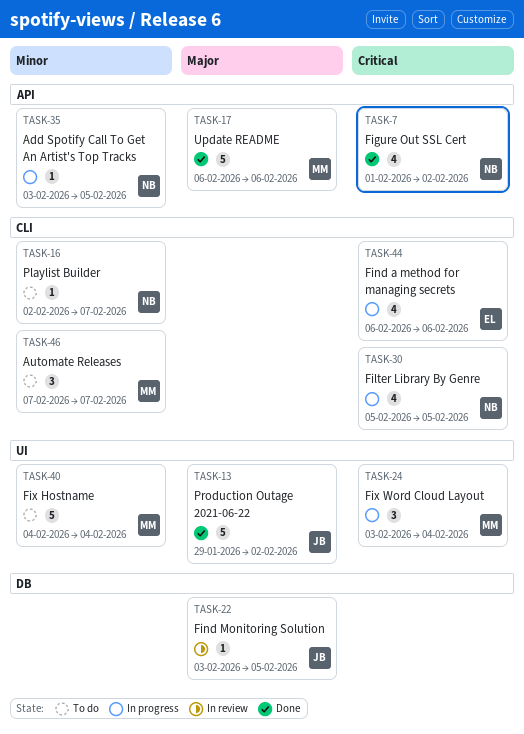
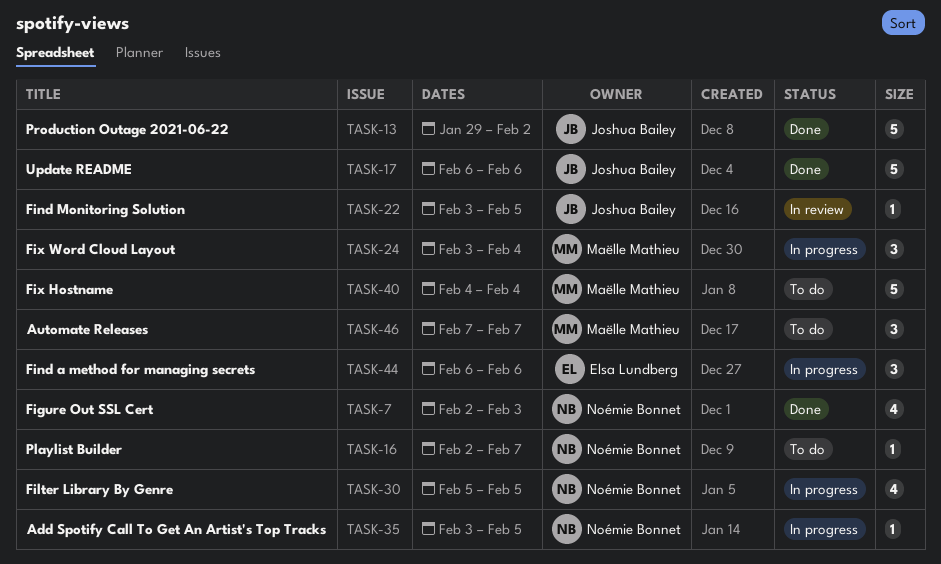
TASK-7, start: Feb 1 -> Feb 2
TASK-7, due: Feb 2 -> Feb 3
TASK-17, owner: Maëlle Mathieu -> Joshua Bailey
TASK-44, estimate: 4 -> 3

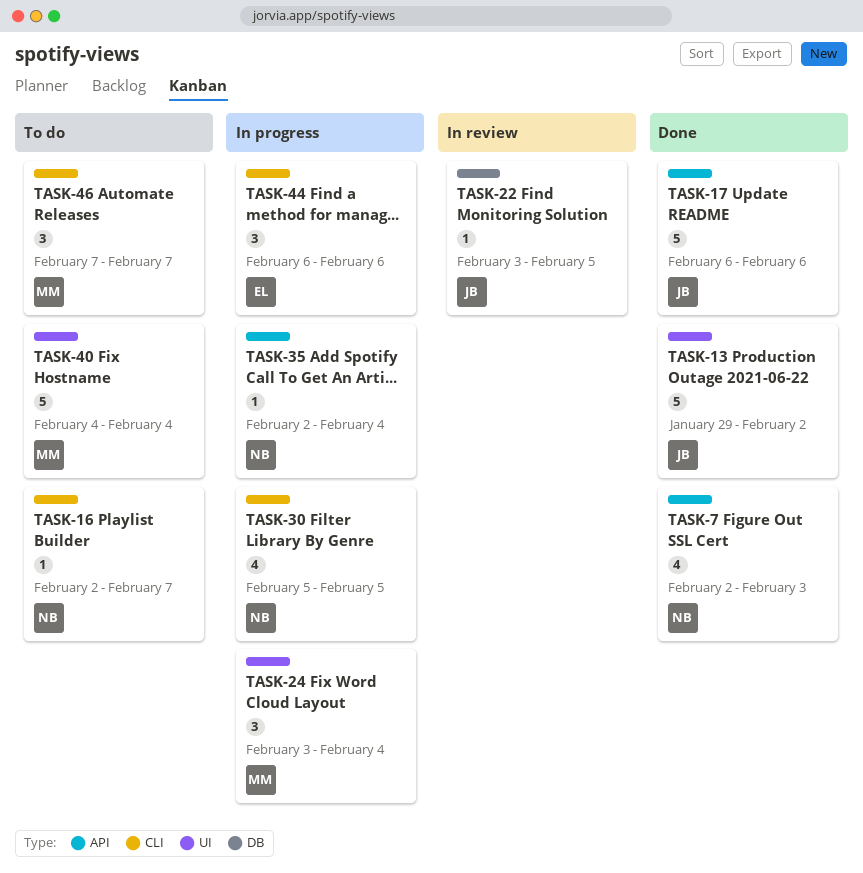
TASK-35, start: Feb 3 -> Feb 2
TASK-35, due: Feb 5 -> Feb 4

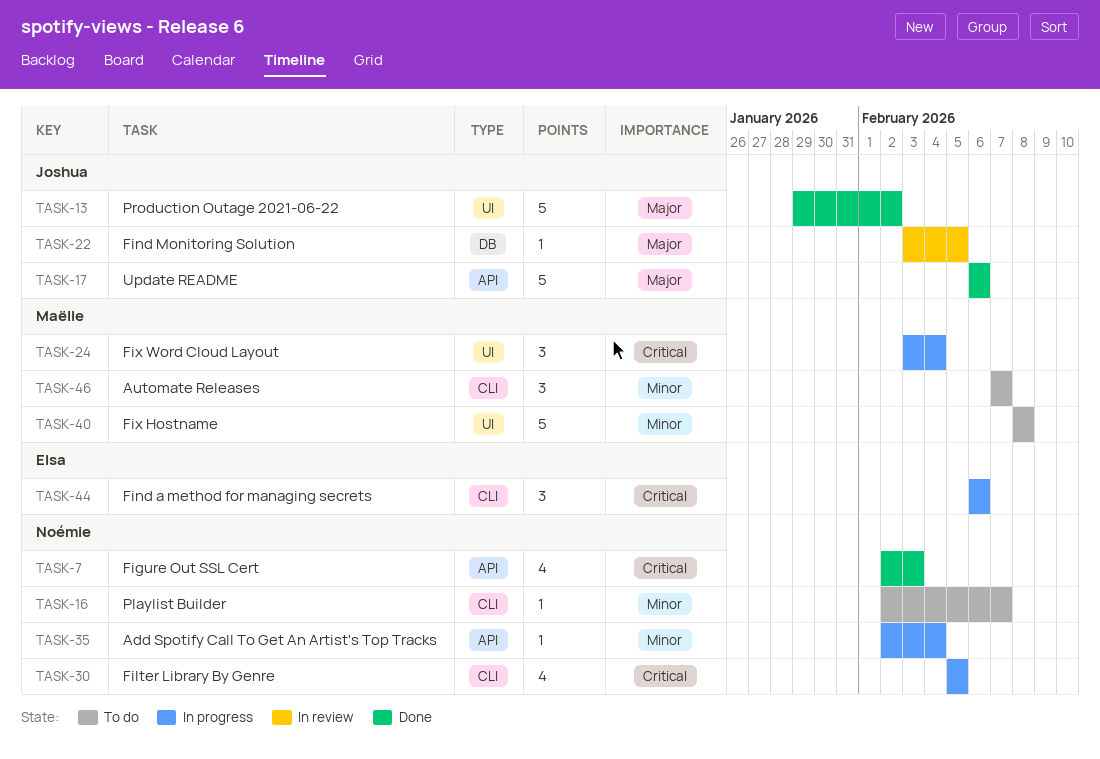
TASK-40, start: Feb 4 -> Feb 8
TASK-40, due: Feb 4 -> Feb 8

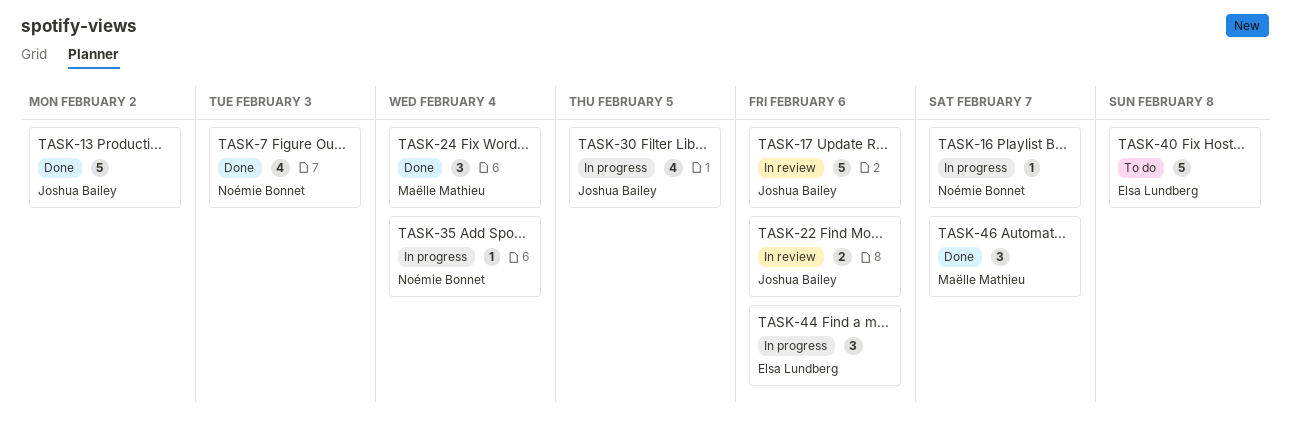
TASK-16, status: To do -> In progress
TASK-17, status: Done -> In review
TASK-22, estimate: 1 -> 2
TASK-22, due: Feb 5 -> Feb 6
TASK-24, status: In progress -> Done
TASK-30, owner: Noémie Bonnet -> Joshua Bailey
TASK-40, owner: Maëlle Mathieu -> Elsa Lundberg
TASK-46, status: To do -> Done

